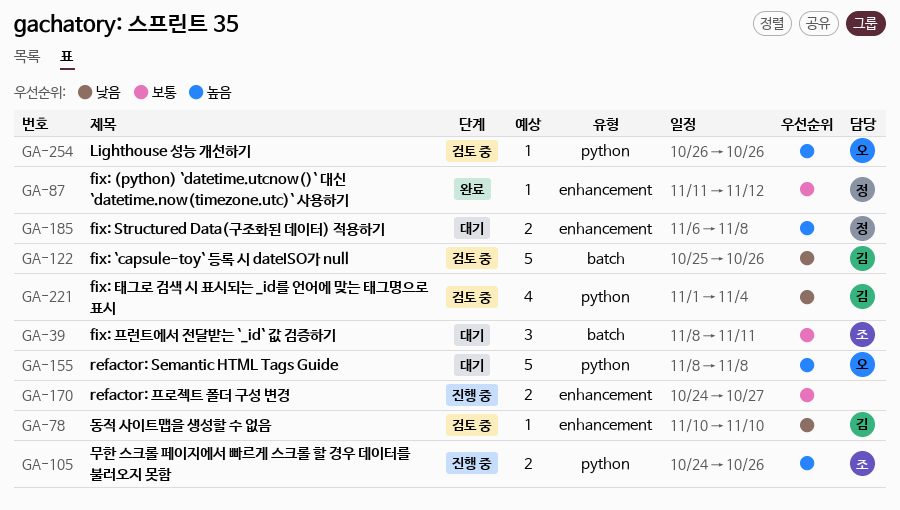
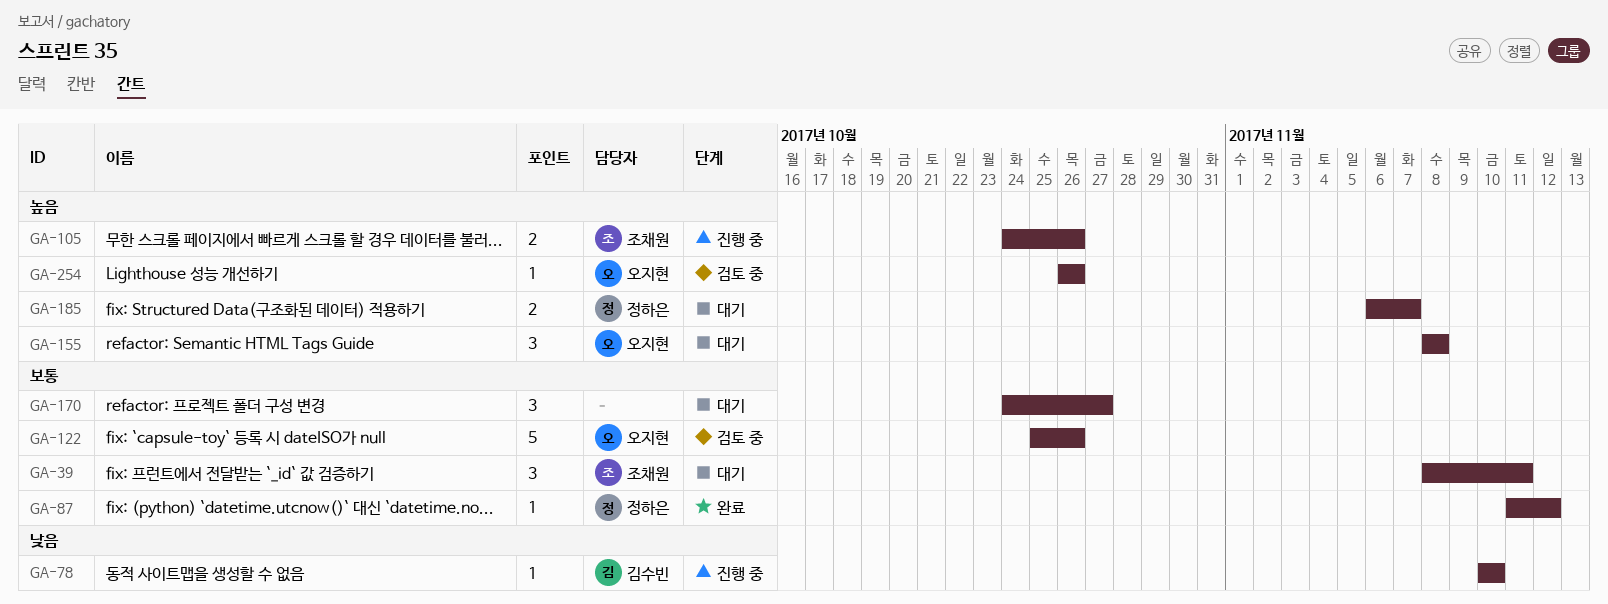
GA-78, status: 검토 중 -> 진행 중
GA-122, owner: 김수빈 -> 오지현
GA-122, priority: 낮음 -> 보통
GA-155, estimate: 5 -> 3
GA-170, status: 진행 중 -> 대기
GA-170, estimate: 2 -> 3
GA-185, due: Nov 8 -> Nov 7
GA-221: present -> none

